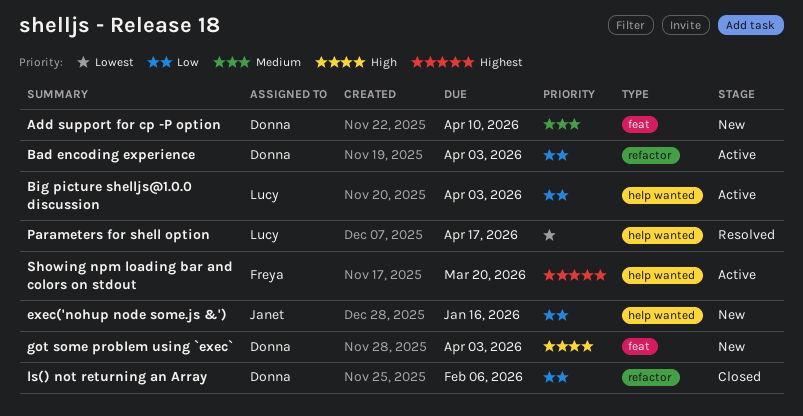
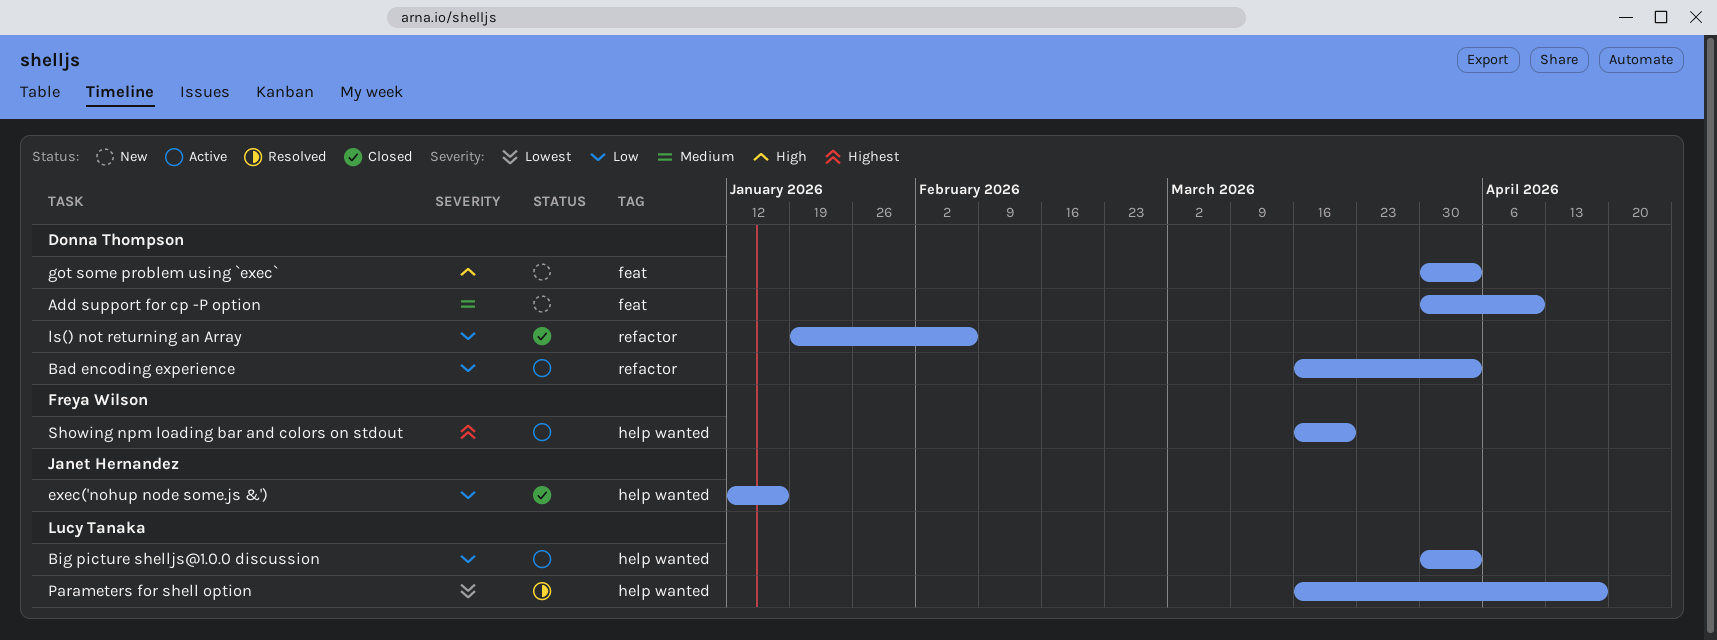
exec('nohup node some.js &'), status: New -> Closed

